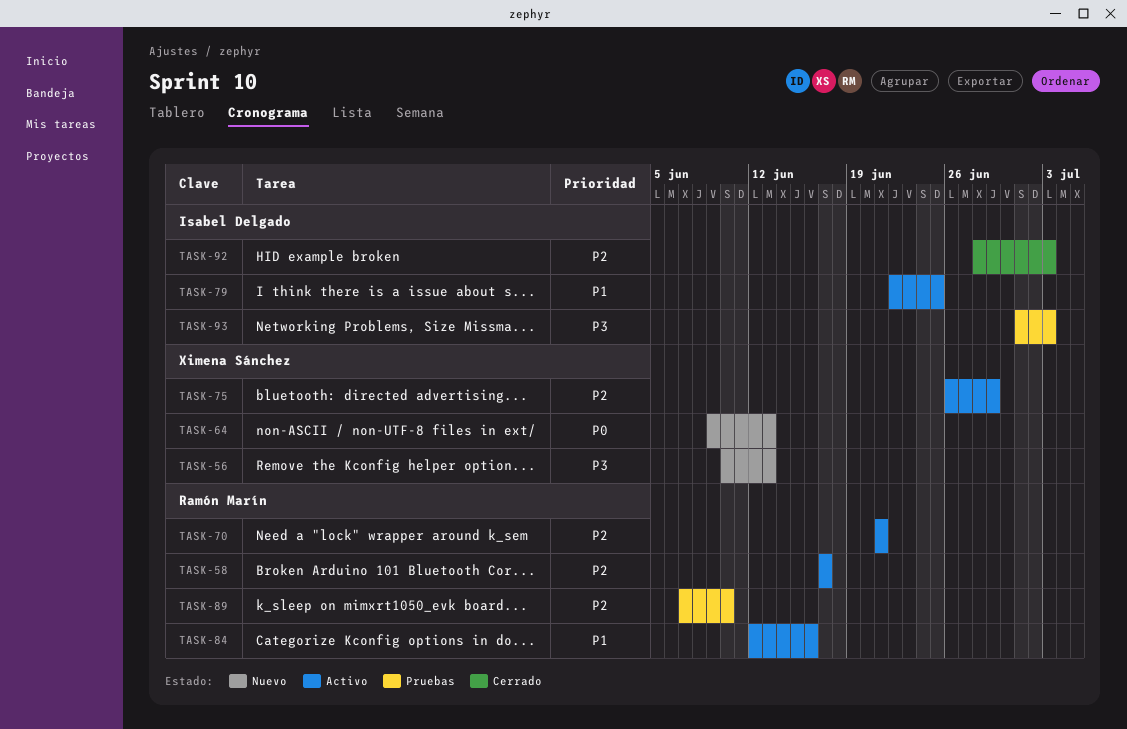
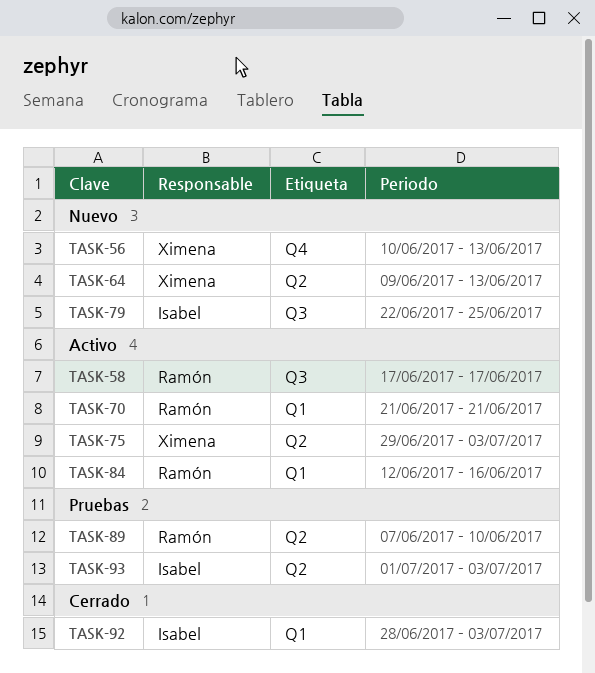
TASK-75, start: Jun 26 -> Jun 29
TASK-75, due: Jun 29 -> Jul 3
TASK-79, status: Activo -> Nuevo

